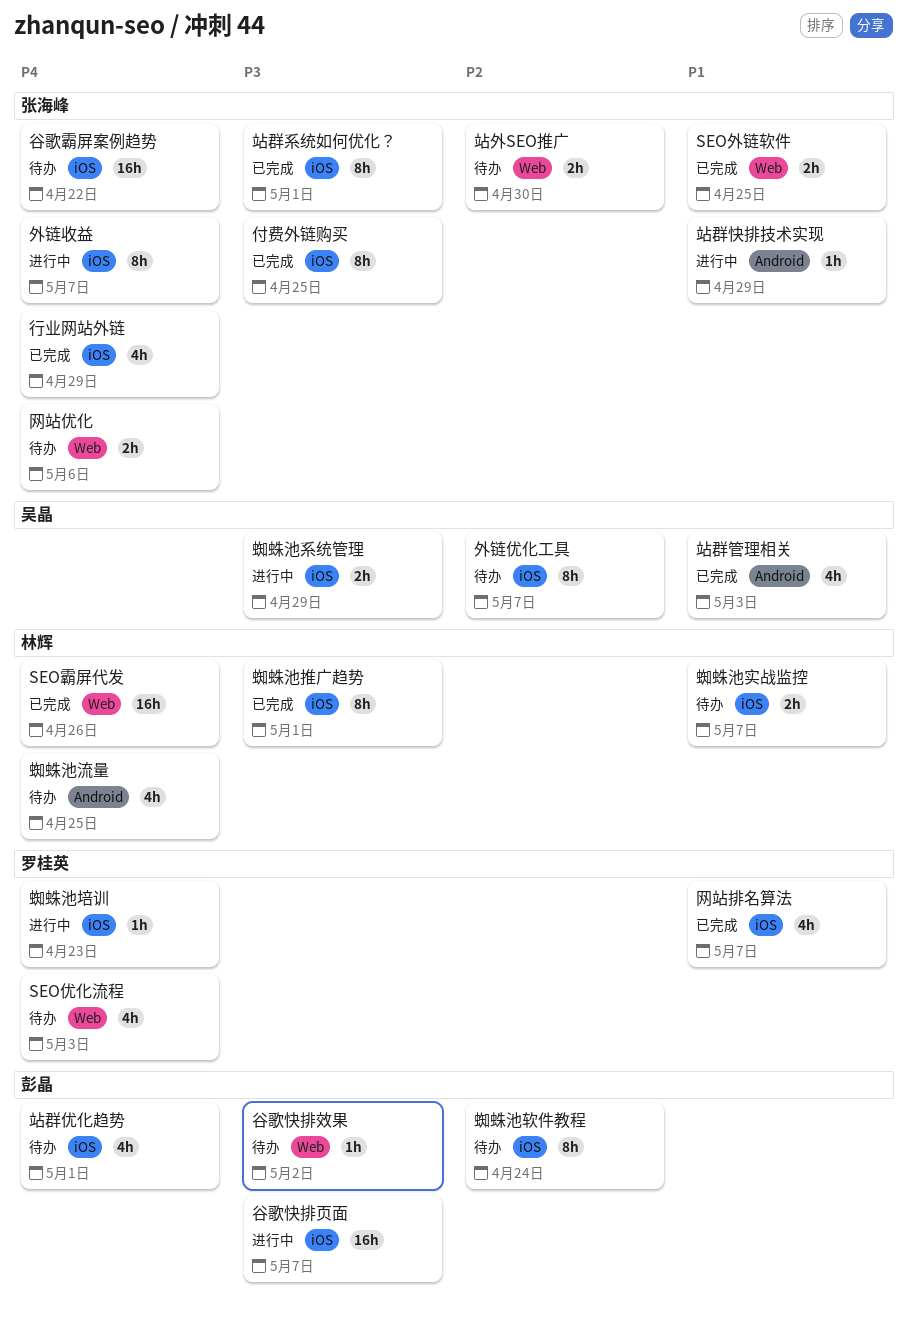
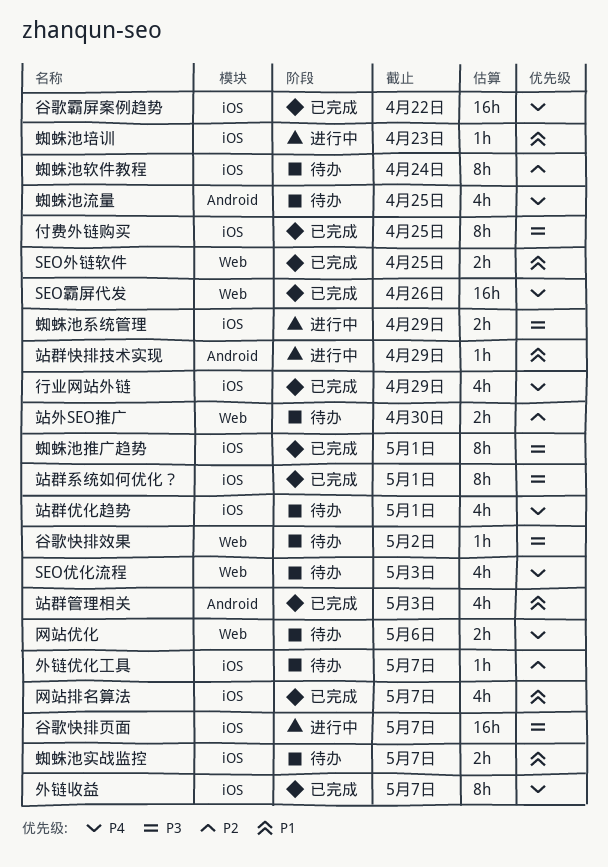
外链优化工具, estimate: 8h -> 1h
外链收益, status: 进行中 -> 已完成
蜘蛛池培训, priority: P4 -> P1
谷歌霸屏案例趋势, status: 待办 -> 已完成

